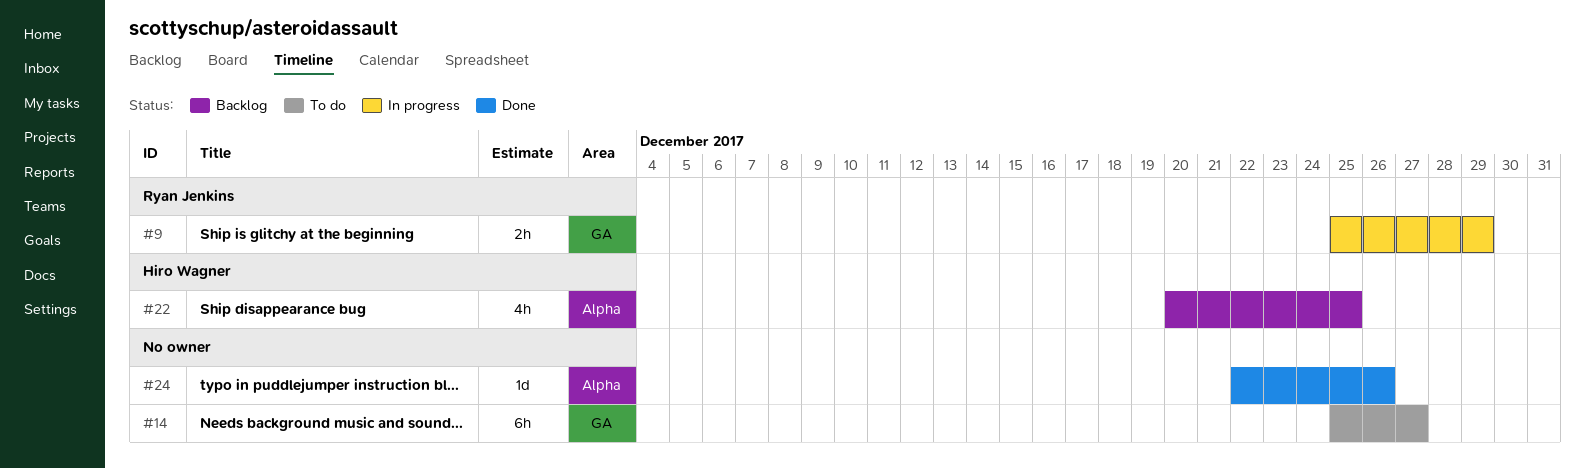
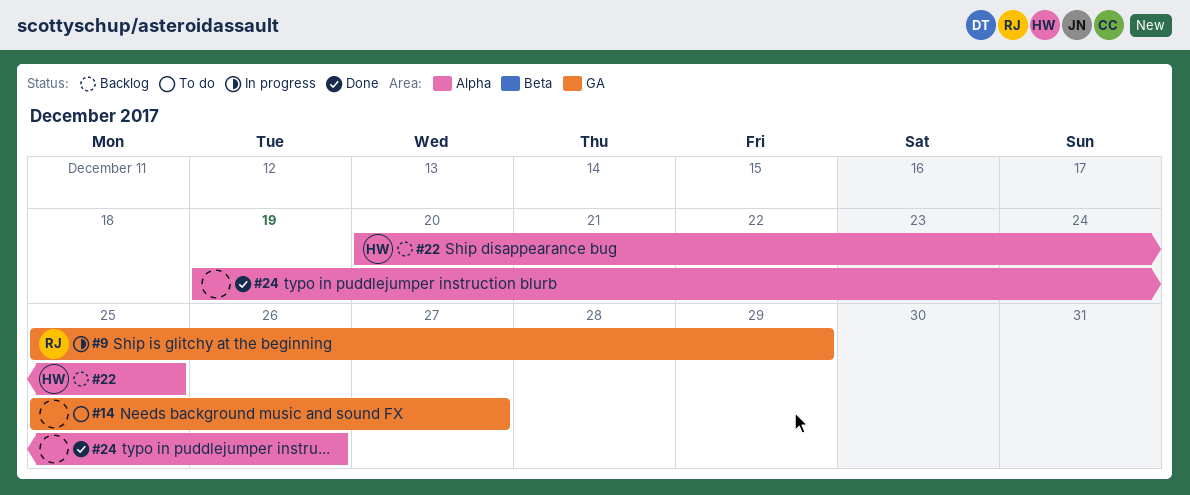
#24, start: Dec 22 -> Dec 19

